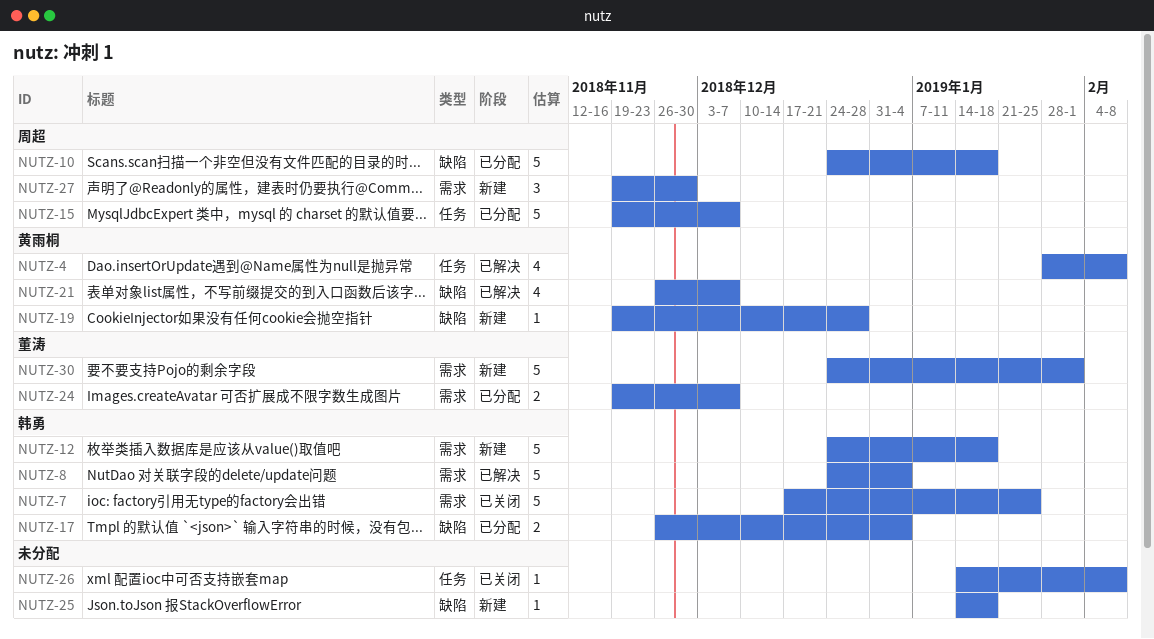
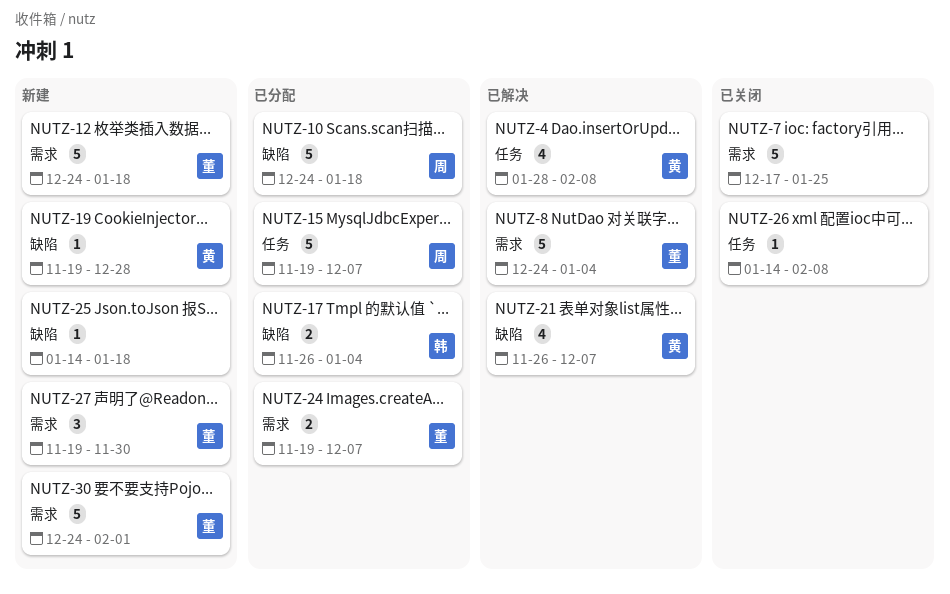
NUTZ-7, owner: 韩勇 -> none
NUTZ-8, owner: 韩勇 -> 董涛
NUTZ-12, owner: 韩勇 -> 董涛
NUTZ-27, owner: 周超 -> 董涛

